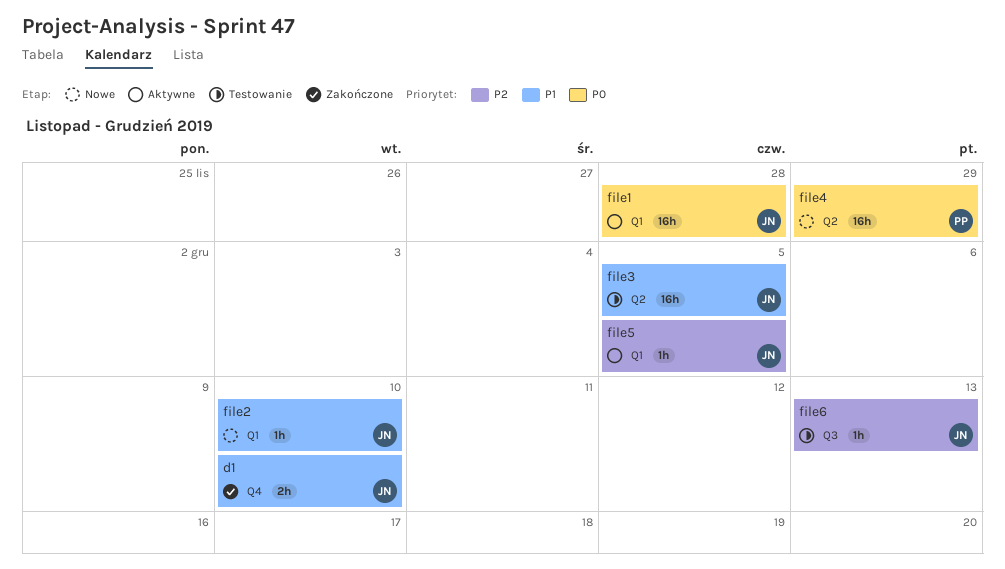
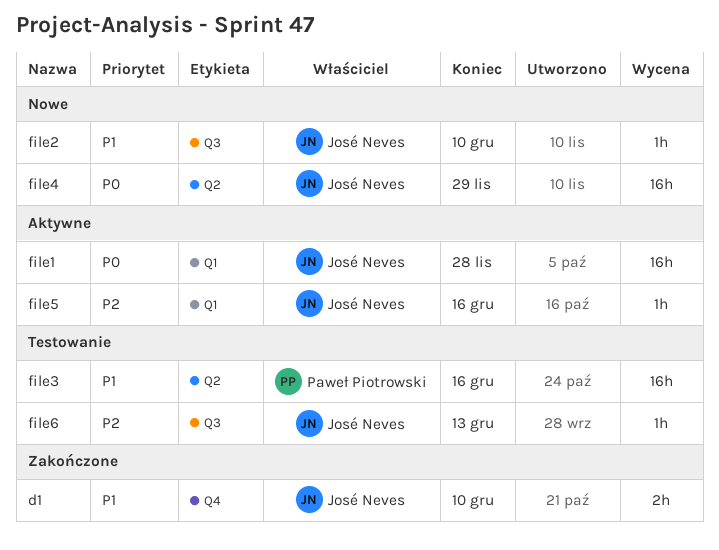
file2, label: Q1 -> Q3
file3, owner: José Neves -> Paweł Piotrowski
file3, due: Dec 5 -> Dec 16
file4, owner: Paweł Piotrowski -> José Neves
file5, due: Dec 5 -> Dec 16

